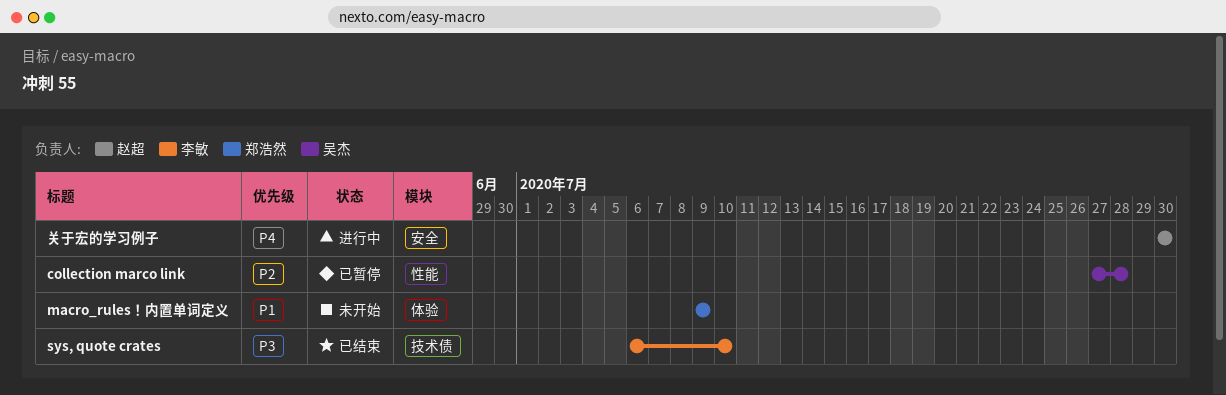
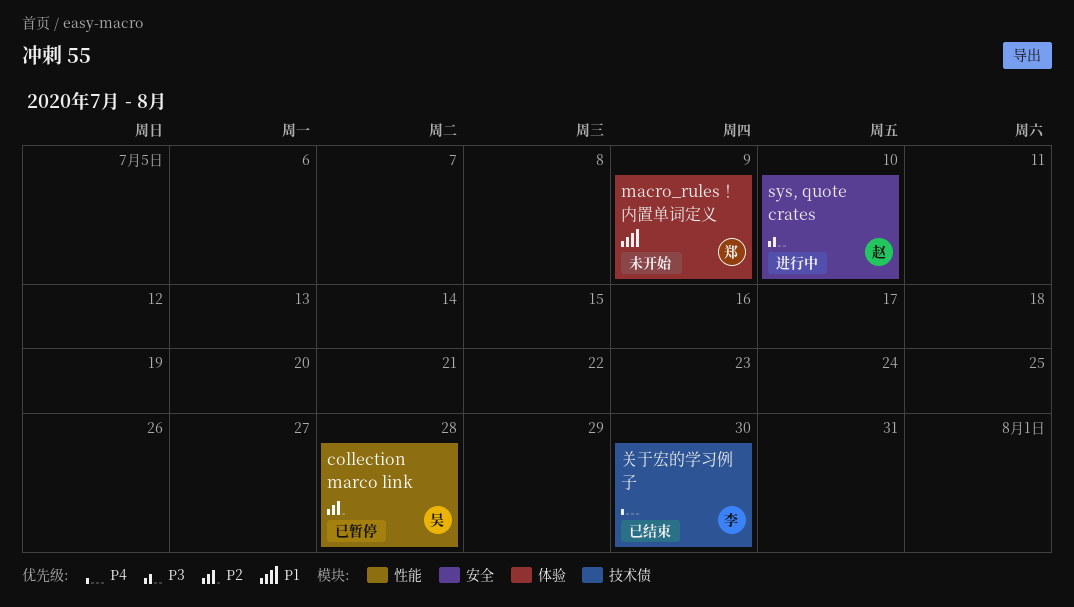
sys, quote crates, status: 已结束 -> 进行中
sys, quote crates, owner: 李敏 -> 赵超
sys, quote crates, label: 技术债 -> 安全
关于宏的学习例子, status: 进行中 -> 已结束
关于宏的学习例子, owner: 赵超 -> 李敏
关于宏的学习例子, label: 安全 -> 技术债

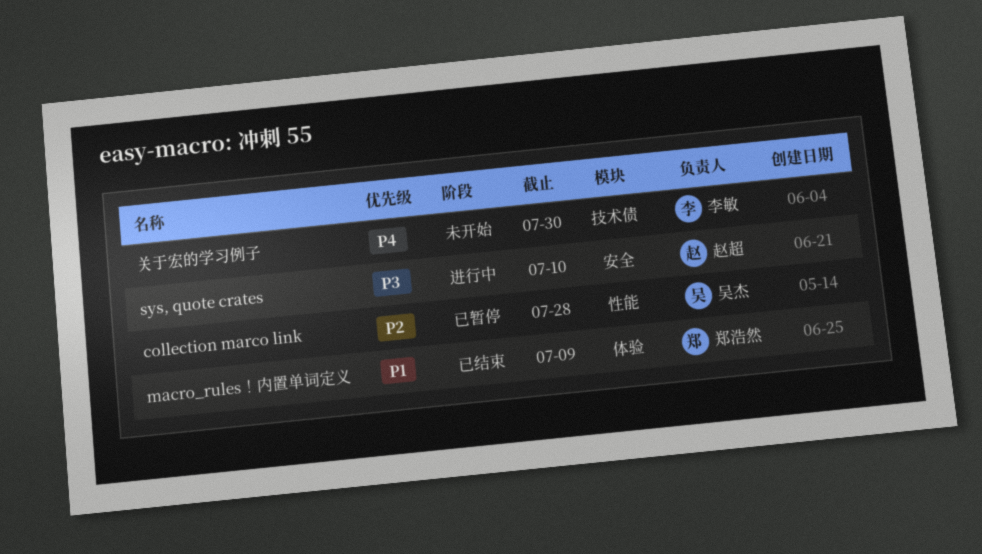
macro_rules！内置单词定义, status: 未开始 -> 已结束
关于宏的学习例子, status: 已结束 -> 未开始

